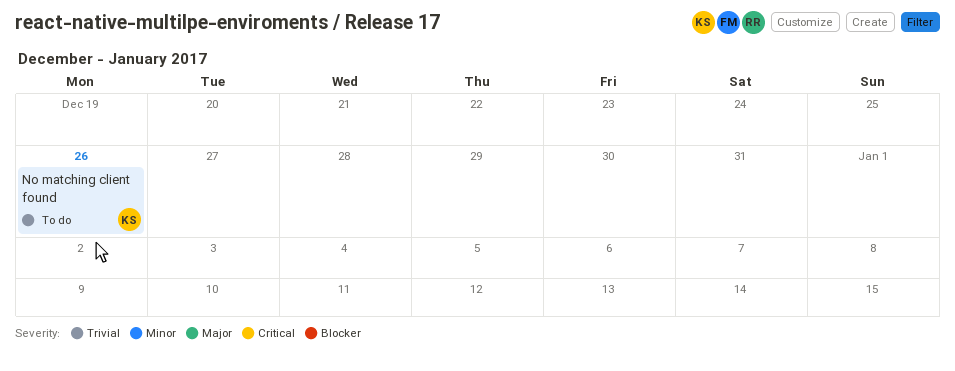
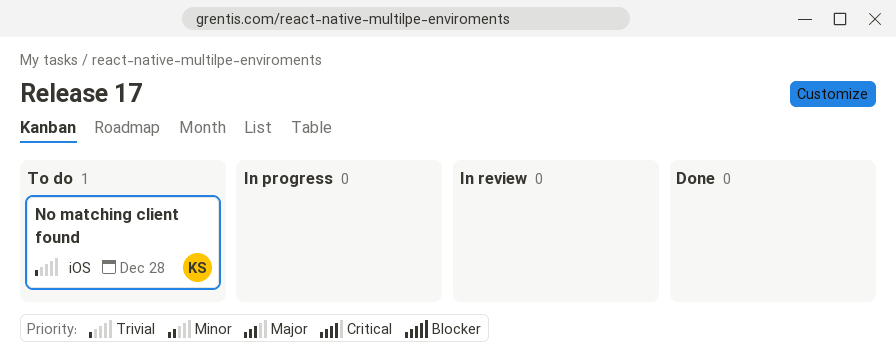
No matching client found, due: Dec 26 -> Dec 28

